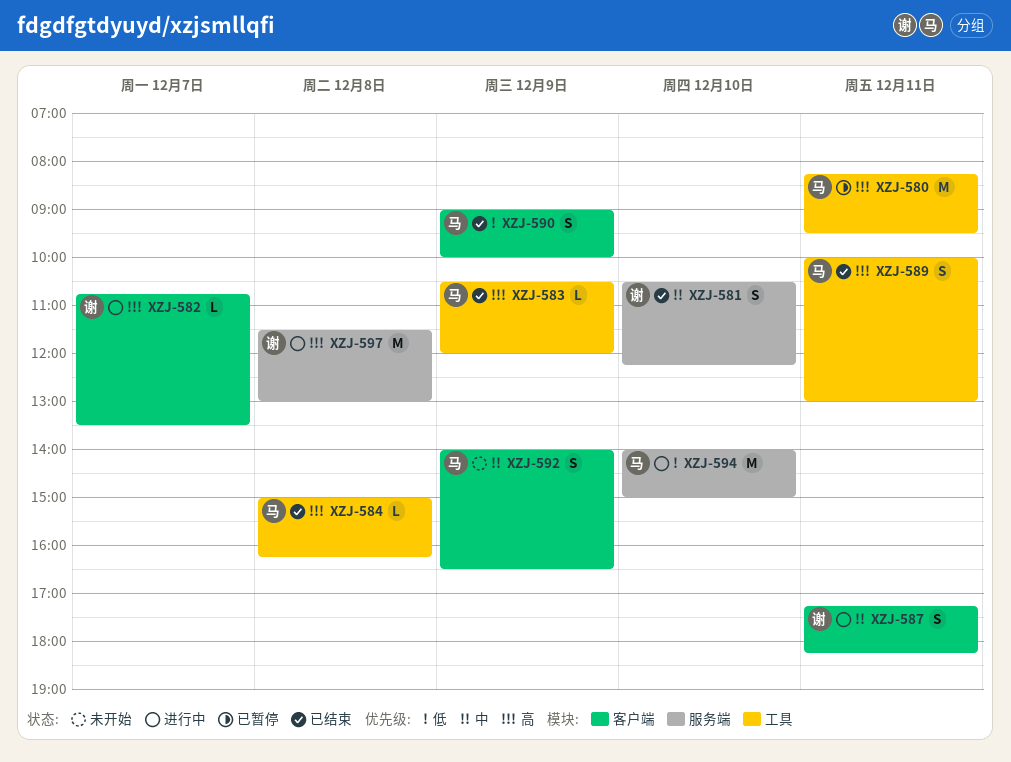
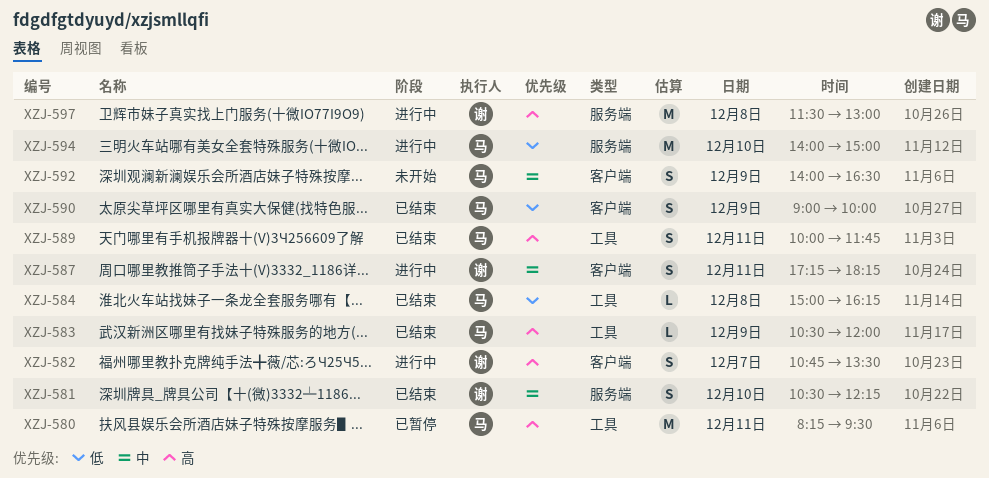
XZJ-582, estimate: L -> S
XZJ-584, priority: 高 -> 低
XZJ-589, ends: 13:00 -> 11:45

